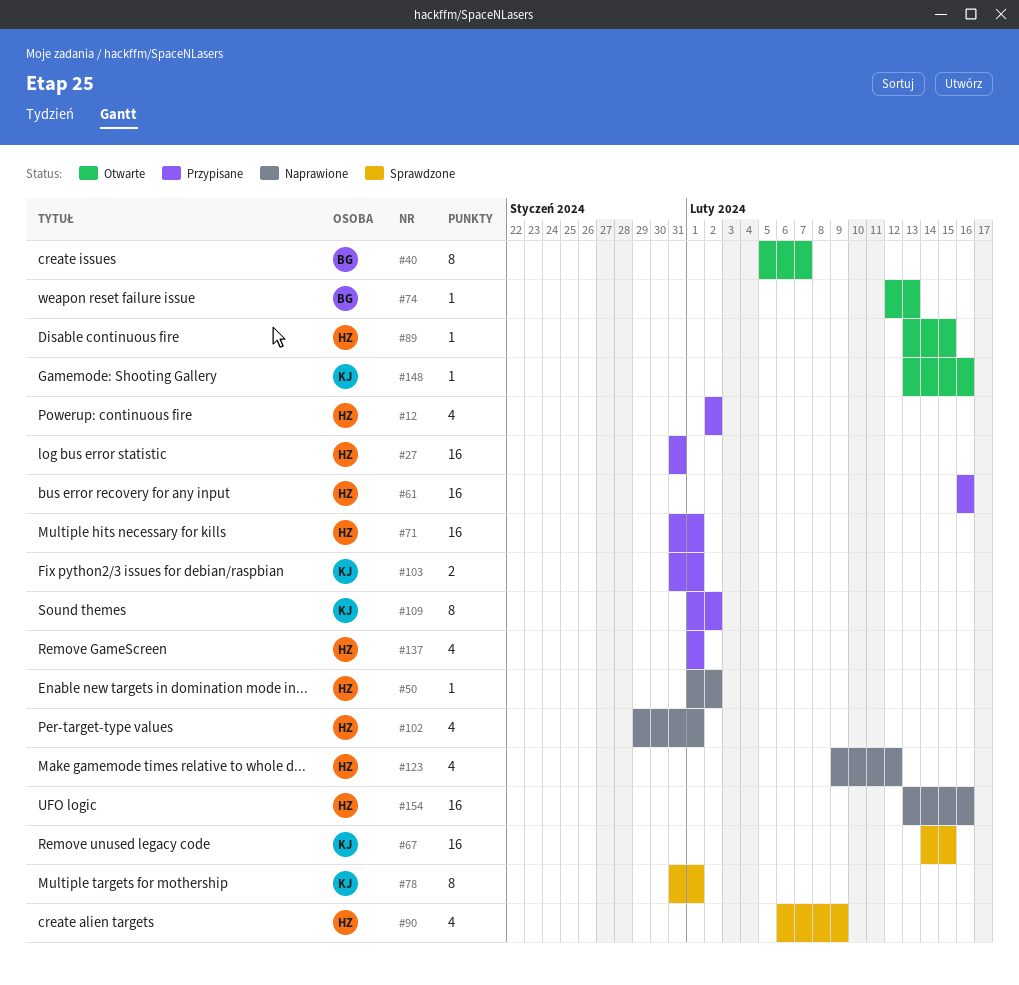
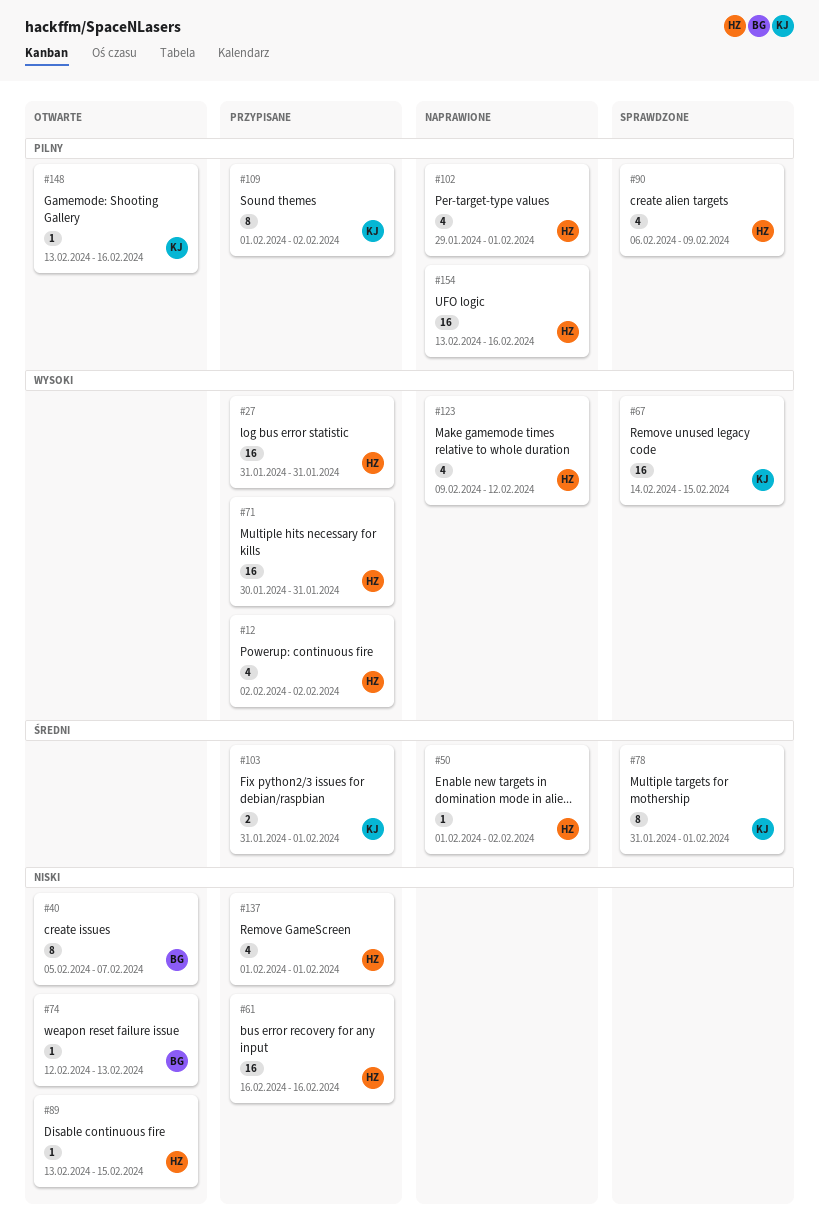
#71, start: Jan 31 -> Jan 30
#71, due: Feb 1 -> Jan 31

